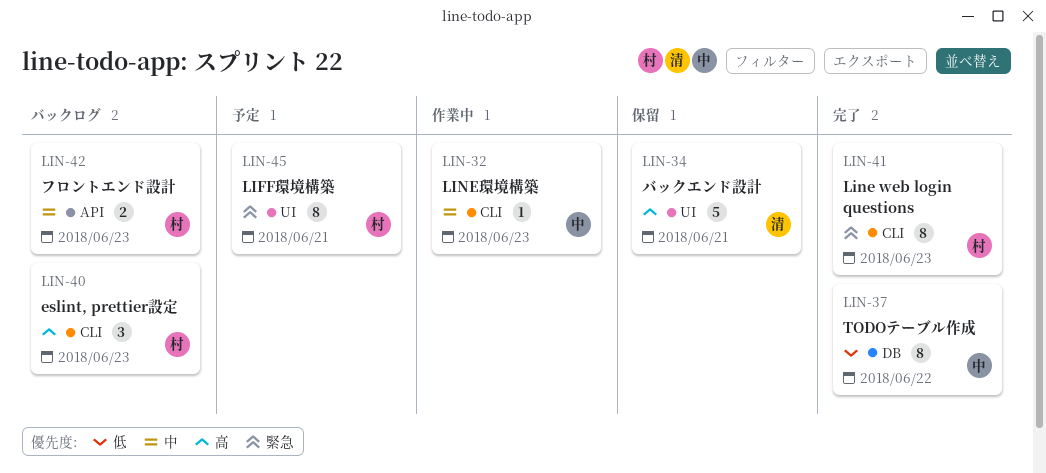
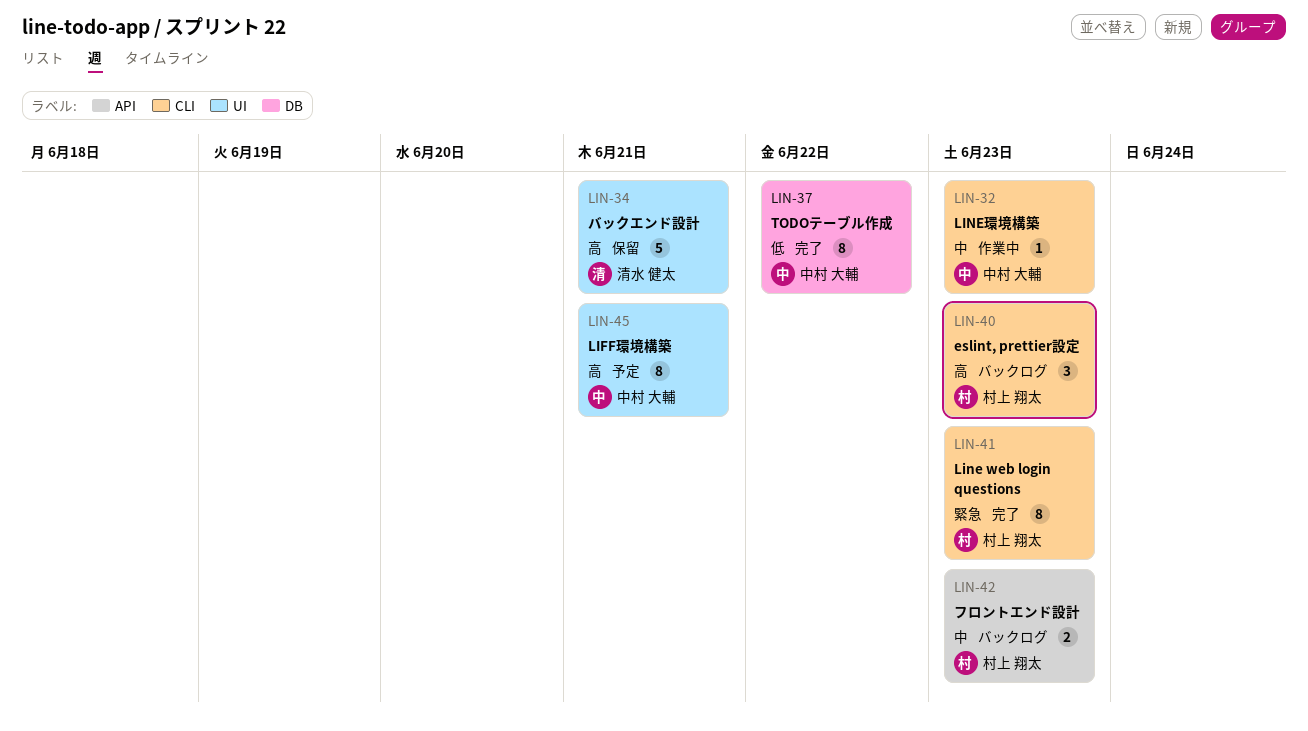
LIN-45, owner: 村上 翔太 -> 中村 大輔
LIN-45, priority: 緊急 -> 高

